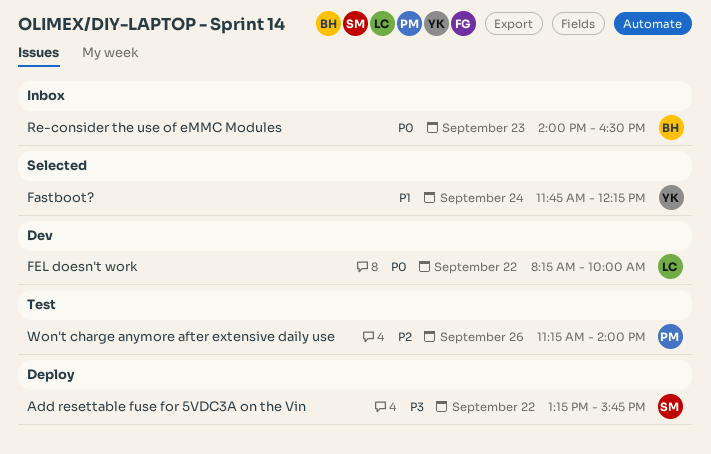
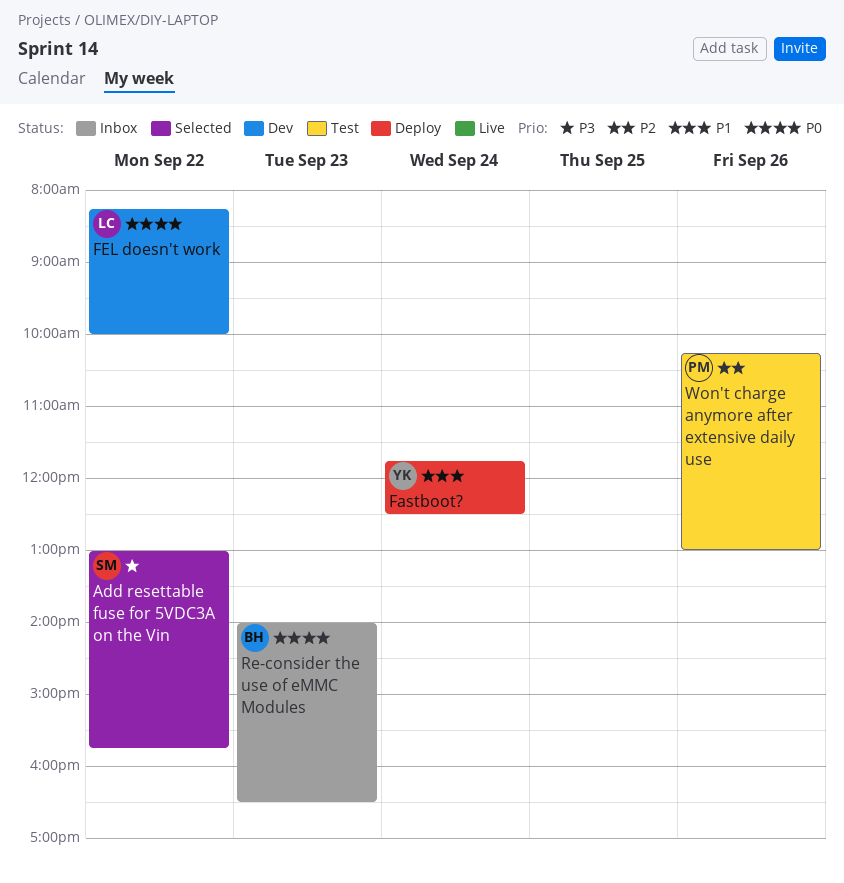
Add resettable fuse for 5VDC3A on the Vin, status: Deploy -> Selected
Add resettable fuse for 5VDC3A on the Vin, begins: 13:15 -> 13:00
Fastboot?, status: Selected -> Deploy
Fastboot?, ends: 12:15 -> 12:30
Won't charge anymore after extensive daily use, begins: 11:15 -> 10:15
Won't charge anymore after extensive daily use, ends: 14:00 -> 13:00

